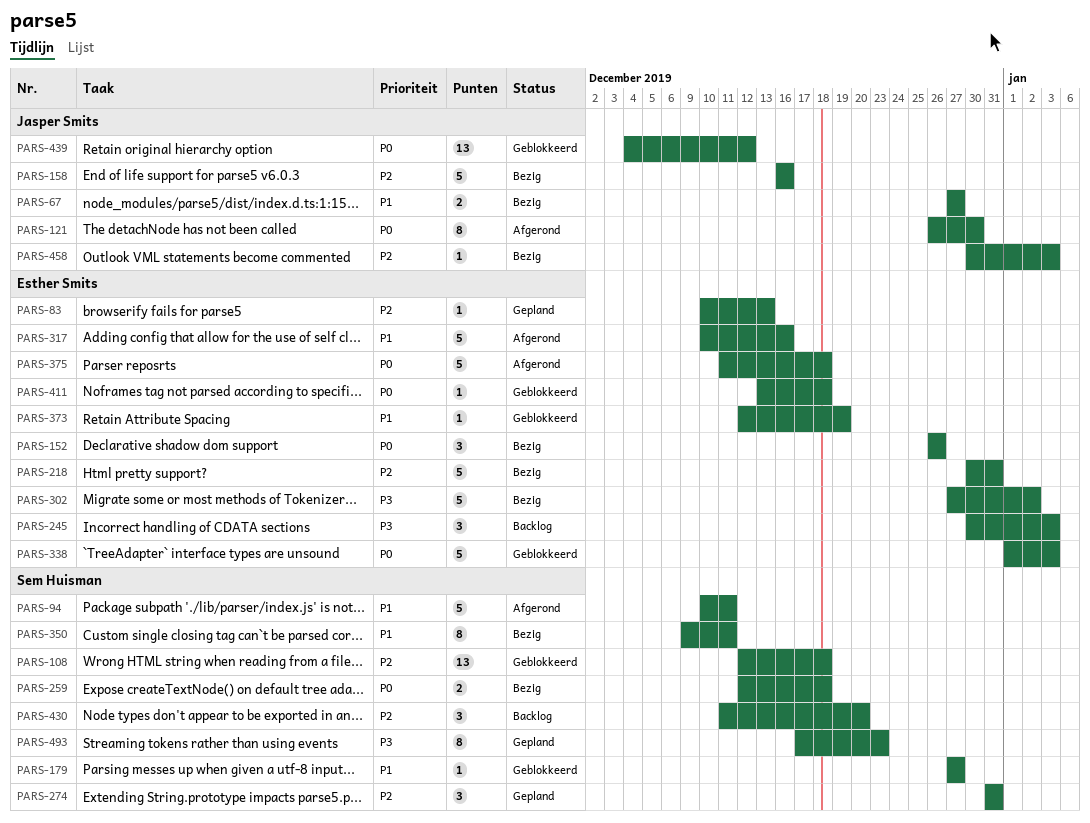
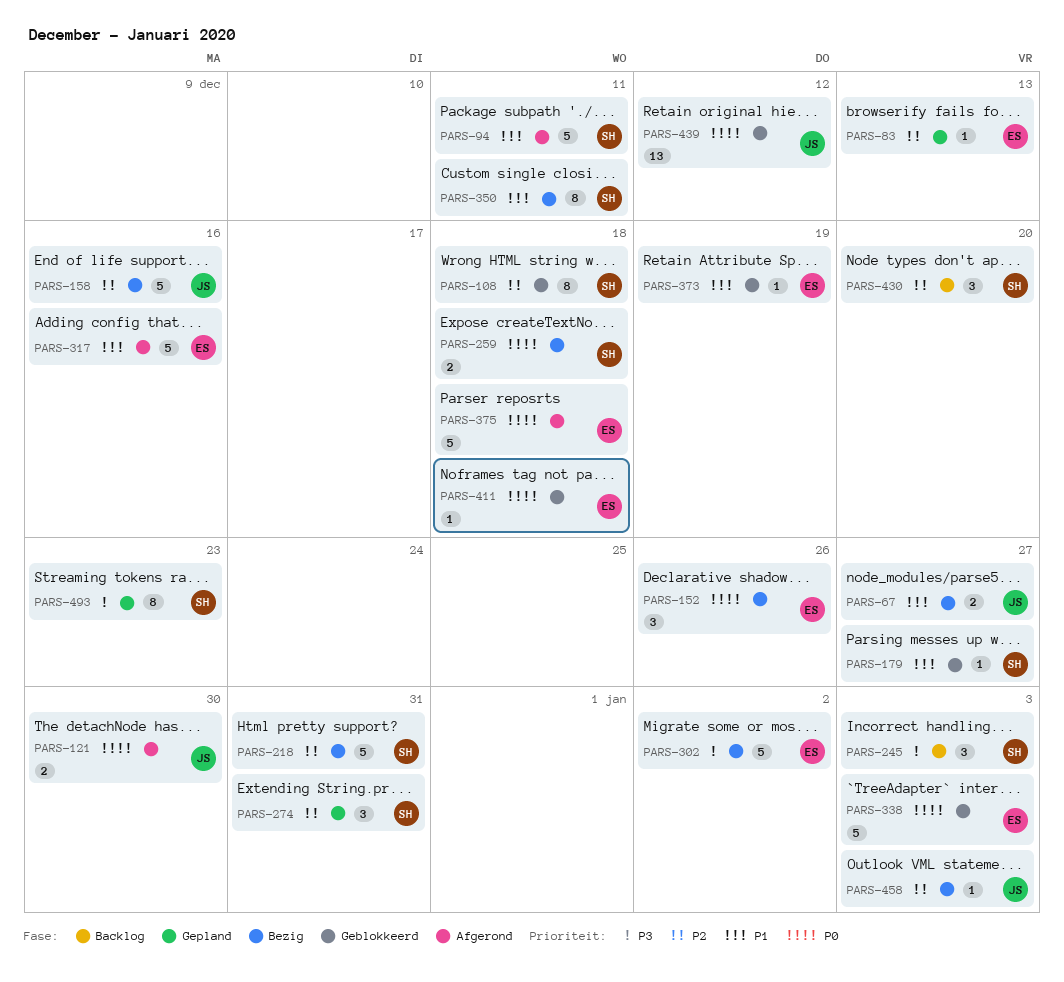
PARS-108, estimate: 13 -> 8
PARS-121, estimate: 8 -> 2
PARS-218, owner: Esther Smits -> Sem Huisman
PARS-245, owner: Esther Smits -> Sem Huisman

